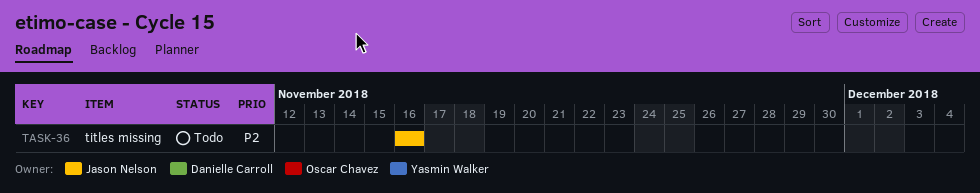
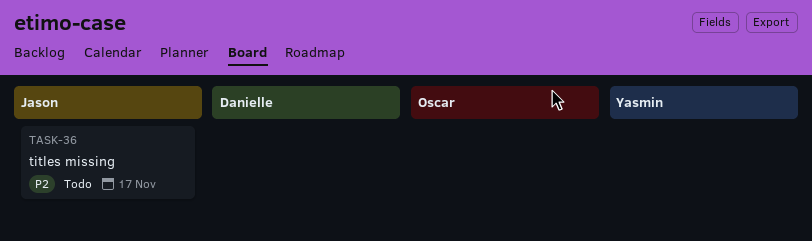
TASK-36, due: Nov 16 -> Nov 17

